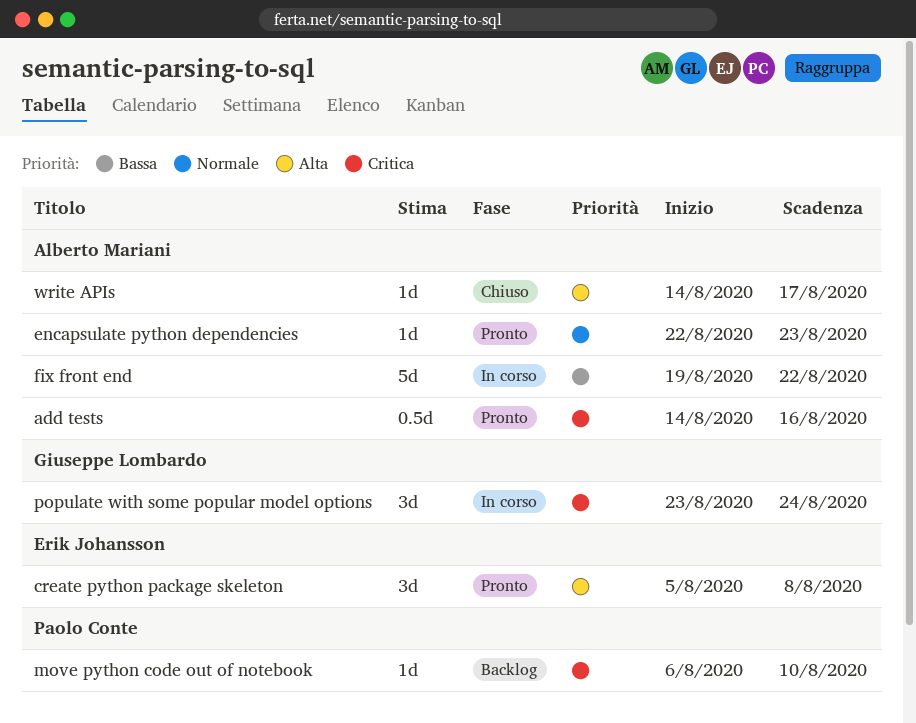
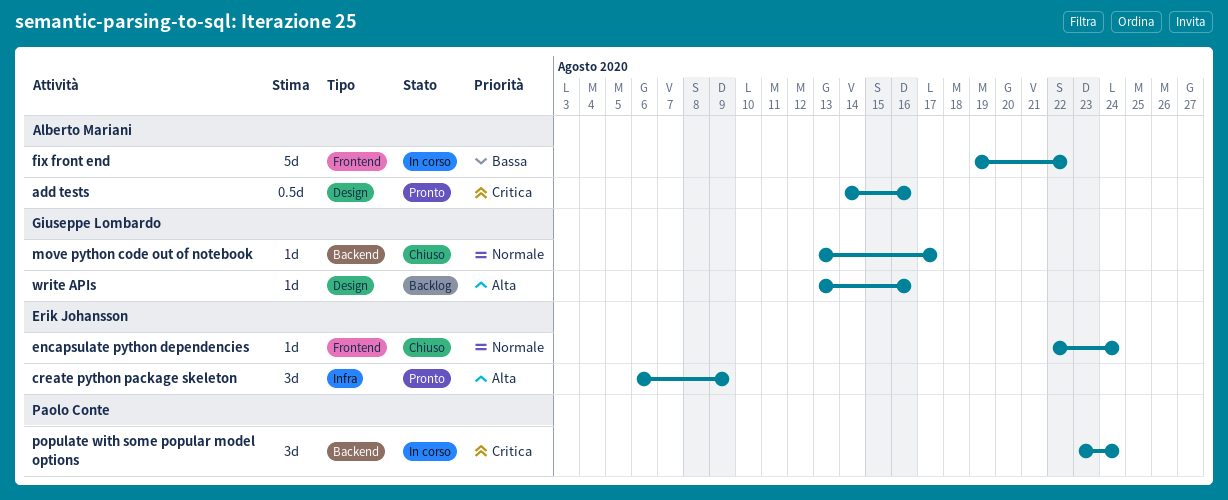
create python package skeleton, start: Aug 5 -> Aug 6
create python package skeleton, due: Aug 8 -> Aug 9
encapsulate python dependencies, status: Pronto -> Chiuso
encapsulate python dependencies, owner: Alberto Mariani -> Erik Johansson
encapsulate python dependencies, due: Aug 23 -> Aug 24
move python code out of notebook, status: Backlog -> Chiuso
move python code out of notebook, owner: Paolo Conte -> Giuseppe Lombardo
move python code out of notebook, priority: Critica -> Normale
move python code out of notebook, start: Aug 6 -> Aug 13
move python code out of notebook, due: Aug 10 -> Aug 17
populate with some popular model options, owner: Giuseppe Lombardo -> Paolo Conte
write APIs, status: Chiuso -> Backlog
write APIs, owner: Alberto Mariani -> Giuseppe Lombardo
write APIs, start: Aug 14 -> Aug 13
write APIs, due: Aug 17 -> Aug 16

